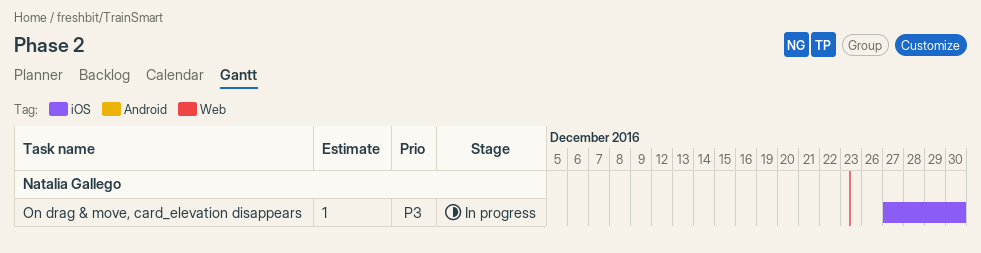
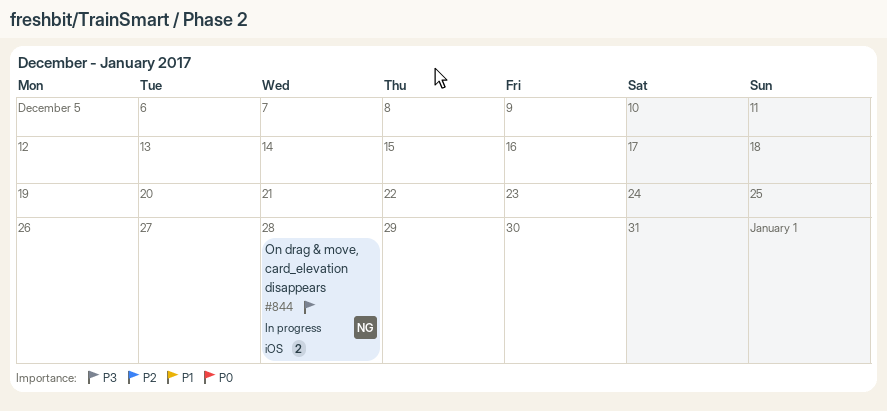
On drag & move, card_elevation disappears, estimate: 1 -> 2
On drag & move, card_elevation disappears, due: Dec 30 -> Dec 28

